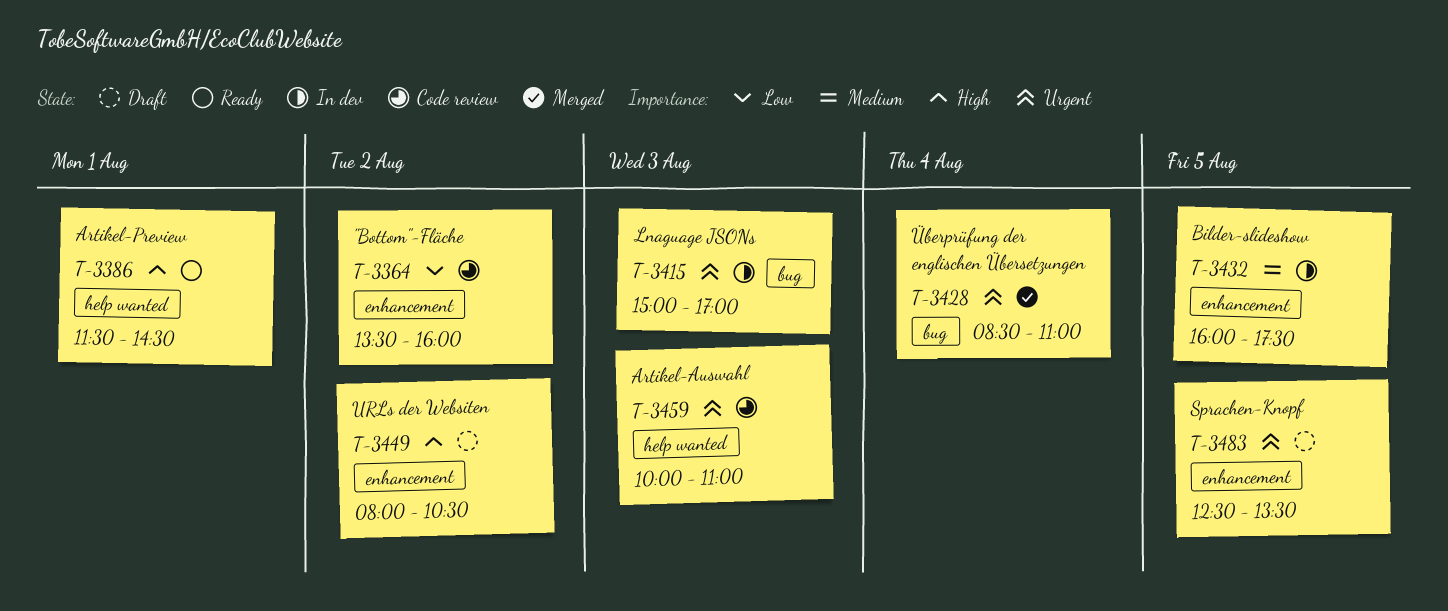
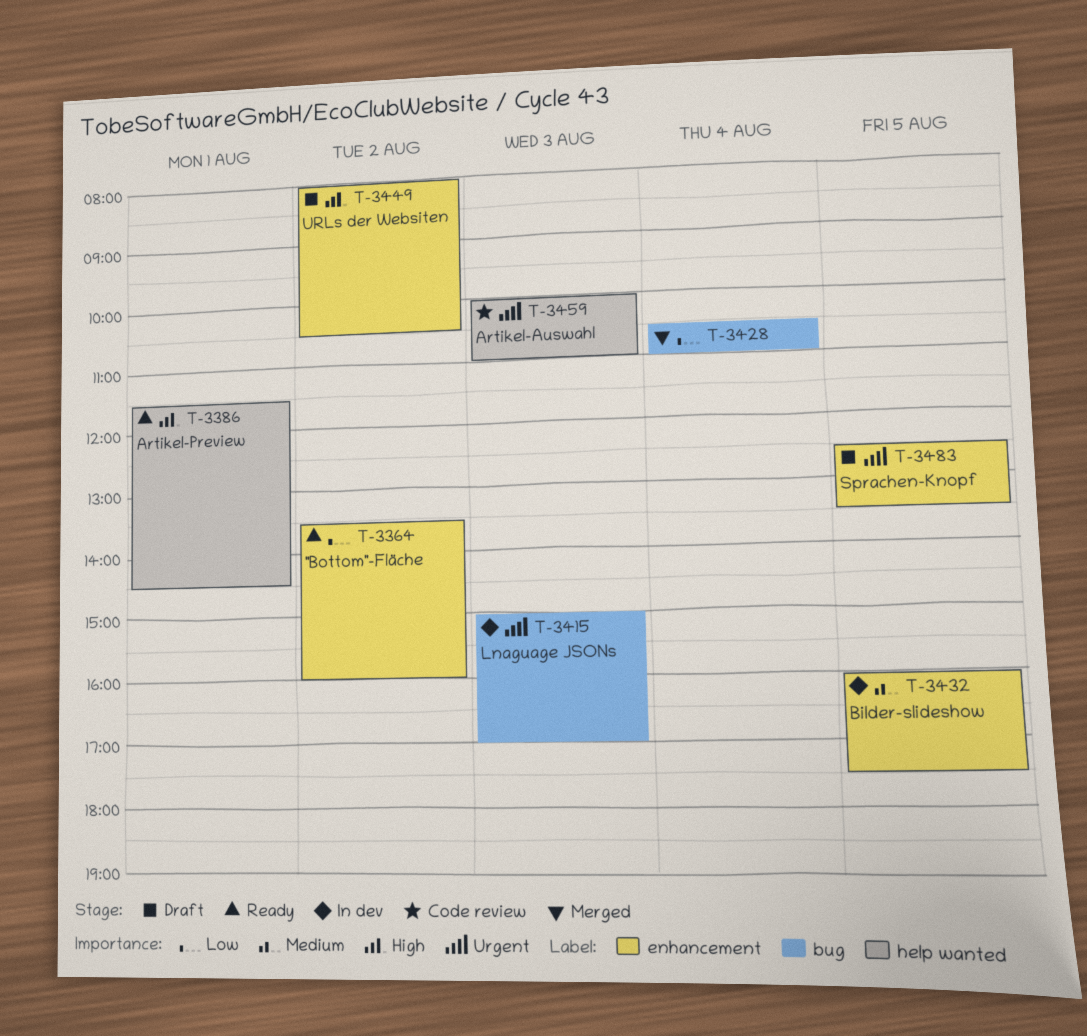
T-3364, status: Code review -> Ready
T-3428, priority: Urgent -> Low
T-3428, begins: 08:30 -> 10:30

